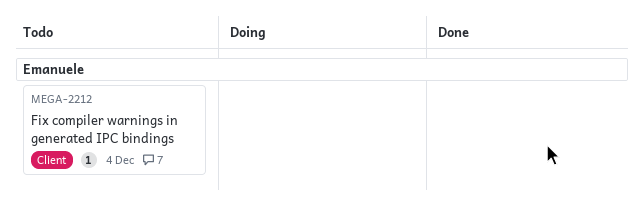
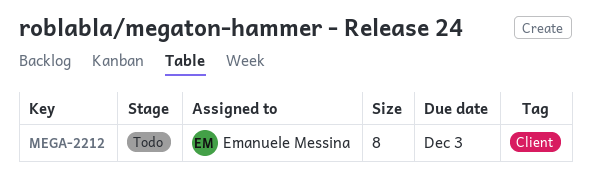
MEGA-2212, estimate: 1 -> 8
MEGA-2212, due: Dec 4 -> Dec 3

